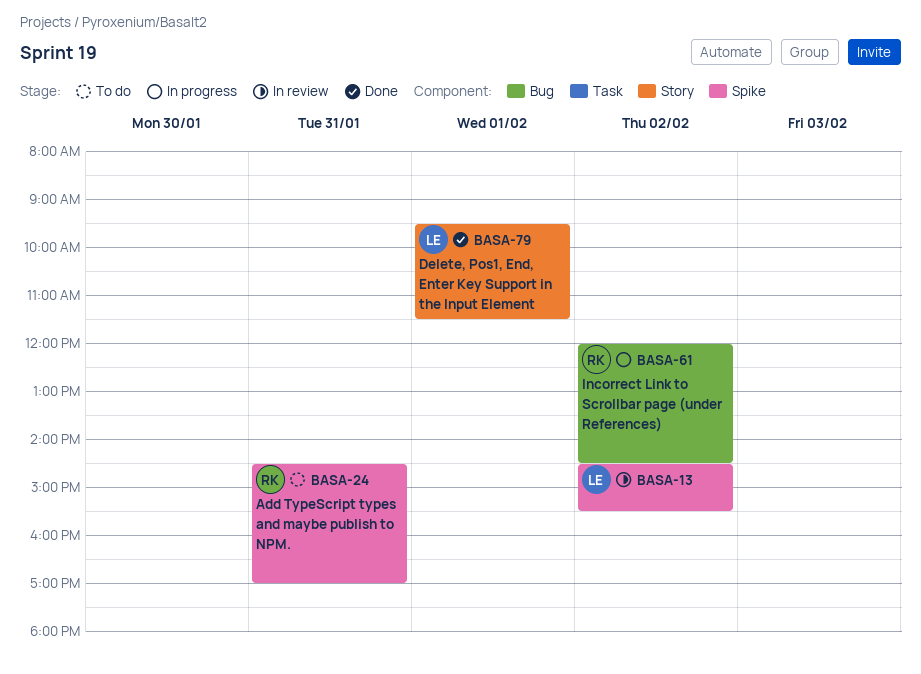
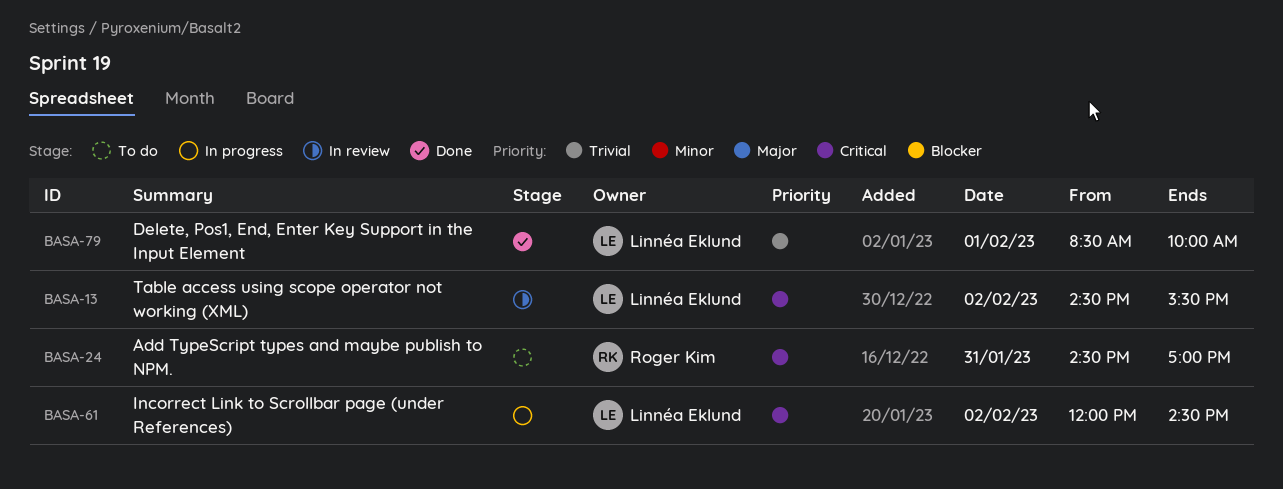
BASA-61, owner: Roger Kim -> Linnéa Eklund
BASA-79, begins: 09:30 -> 08:30
BASA-79, ends: 11:30 -> 10:00

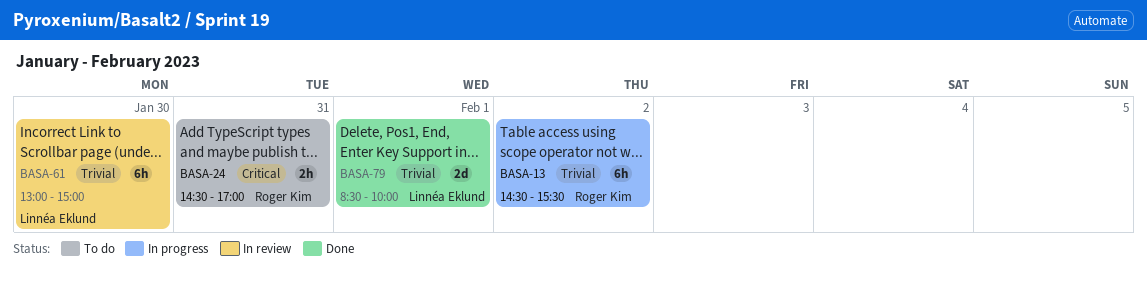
BASA-13, status: In review -> In progress
BASA-13, owner: Linnéa Eklund -> Roger Kim
BASA-13, priority: Critical -> Trivial
BASA-61, status: In progress -> In review
BASA-61, priority: Critical -> Trivial
BASA-61, day: Feb 2 -> Jan 30
BASA-61, begins: 12:00 -> 13:00
BASA-61, ends: 14:30 -> 15:00

